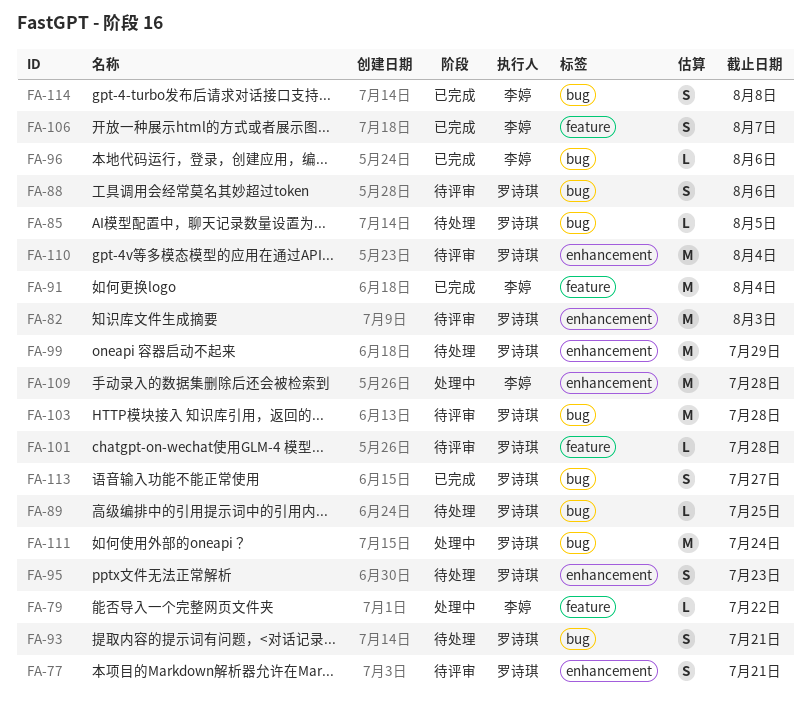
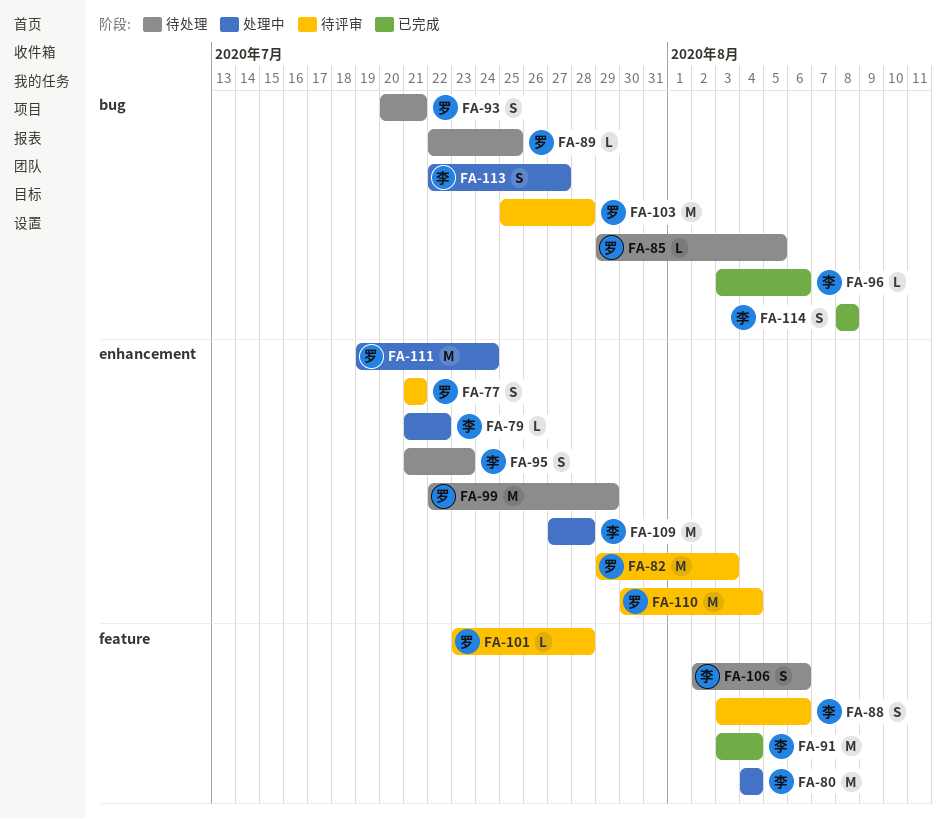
FA-79, label: feature -> enhancement
FA-80: none -> present
FA-88, owner: 罗诗琪 -> 李婷
FA-88, label: bug -> feature
FA-95, owner: 罗诗琪 -> 李婷
FA-106, status: 已完成 -> 待处理
FA-106, due: Aug 7 -> Aug 6
FA-111, label: bug -> enhancement
FA-113, status: 已完成 -> 处理中
FA-113, owner: 罗诗琪 -> 李婷

